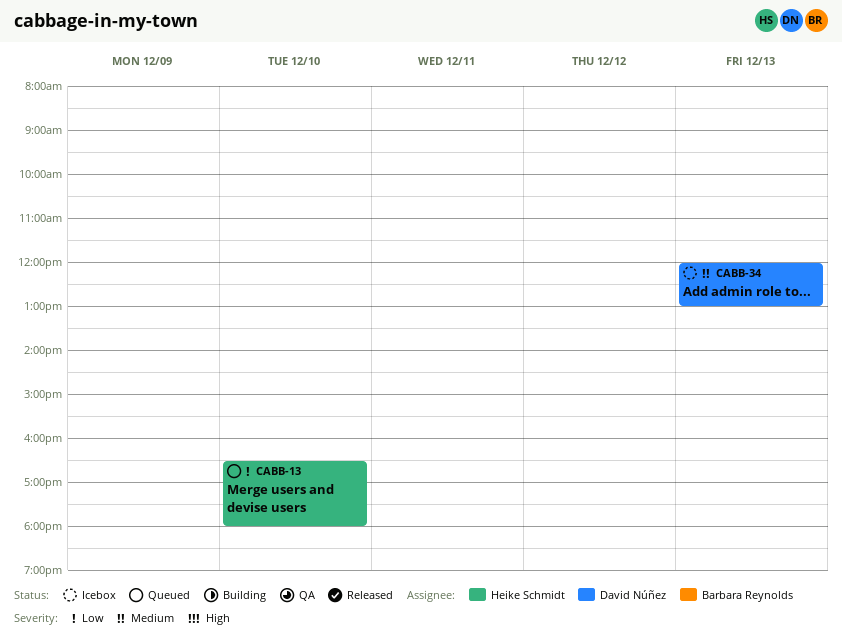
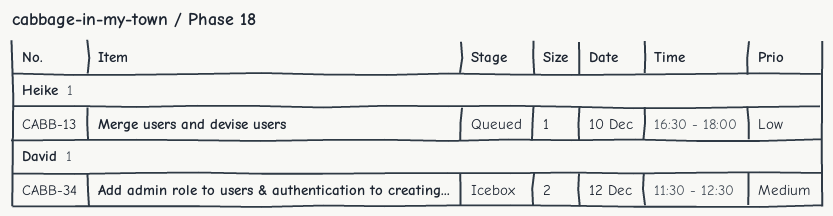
CABB-34, day: Dec 13 -> Dec 12
CABB-34, begins: 12:00 -> 11:30
CABB-34, ends: 13:00 -> 12:30

